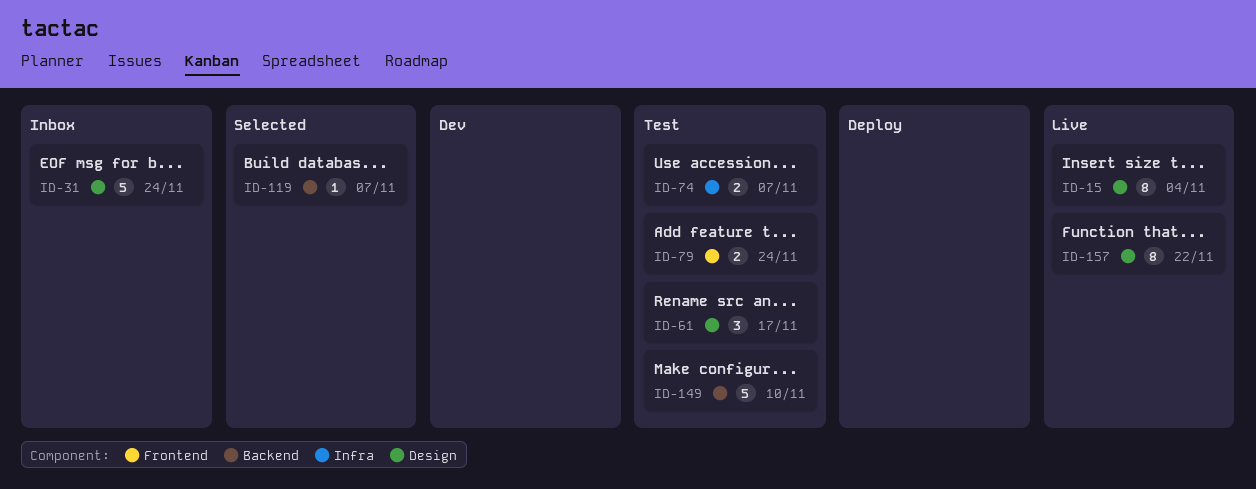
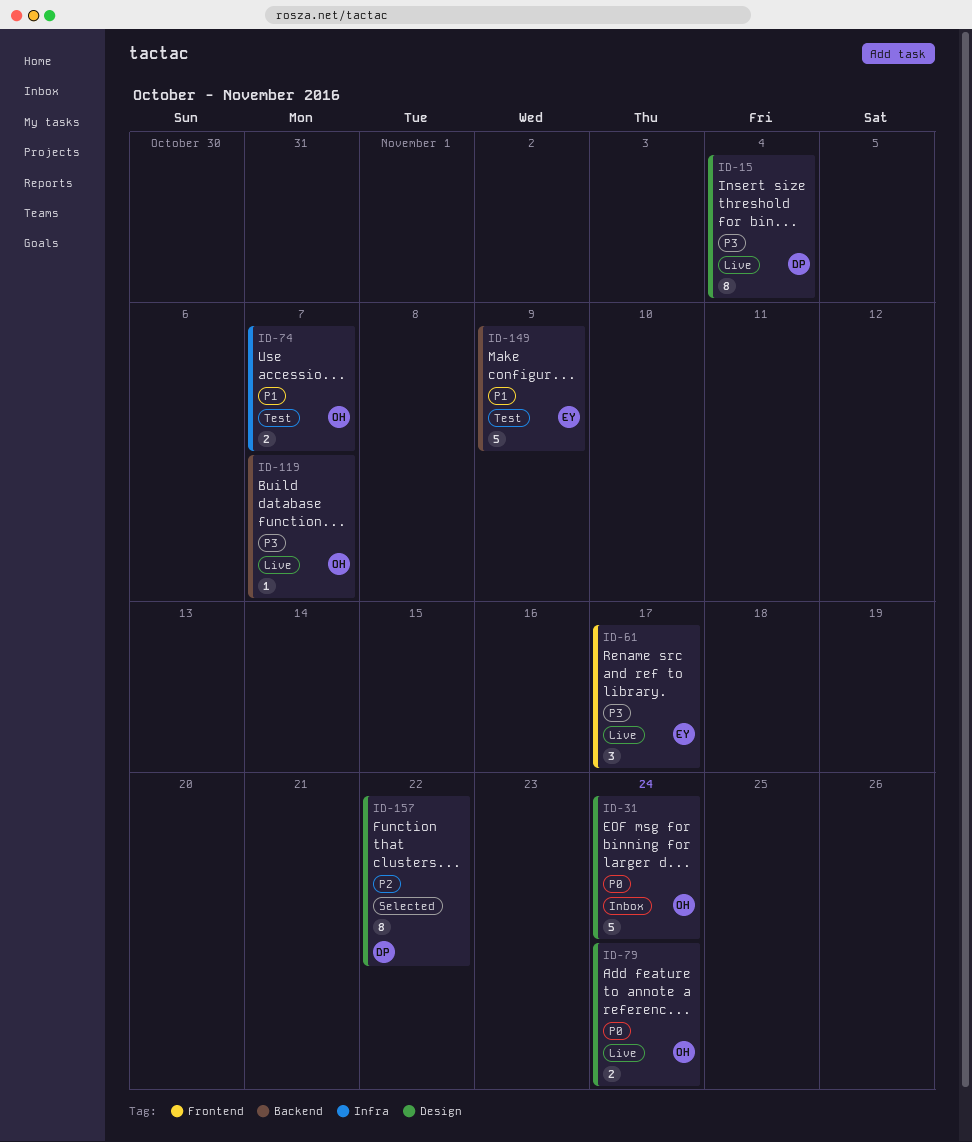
ID-61, status: Test -> Live
ID-61, label: Design -> Frontend
ID-79, status: Test -> Live
ID-79, label: Frontend -> Design
ID-119, status: Selected -> Live
ID-149, due: Nov 10 -> Nov 9
ID-157, status: Live -> Selected

